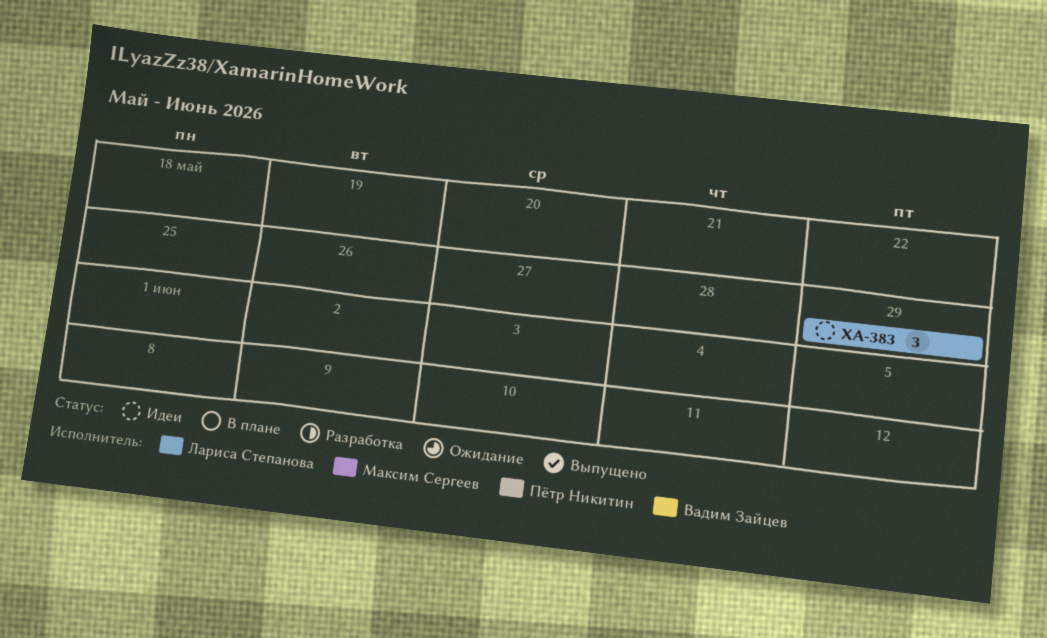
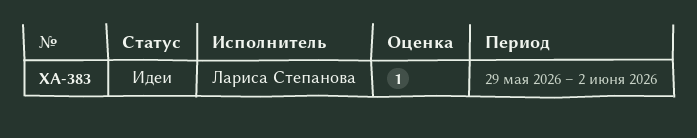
XA-383, estimate: 3 -> 1
XA-383, due: May 29 -> Jun 2

